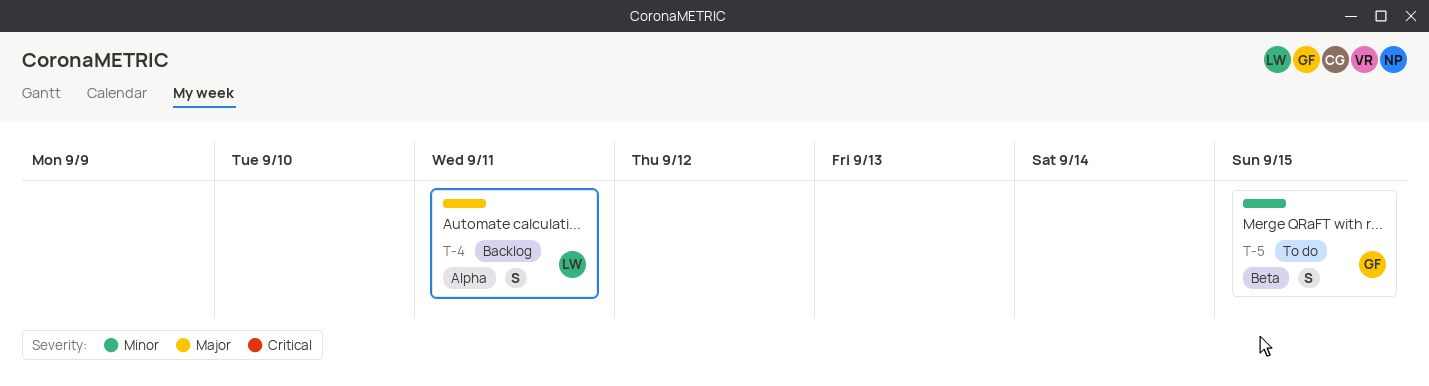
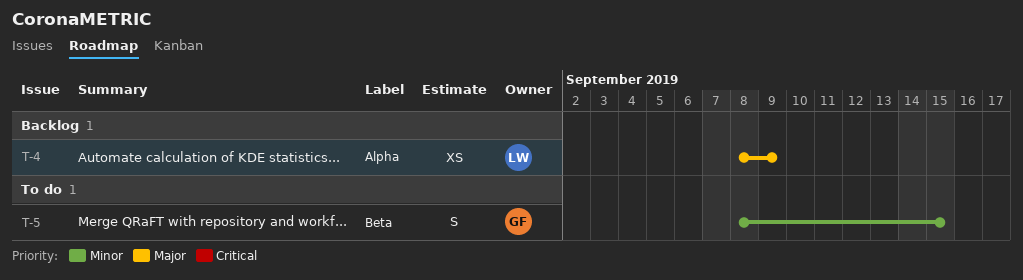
T-4, estimate: S -> XS
T-4, due: Sep 11 -> Sep 9

